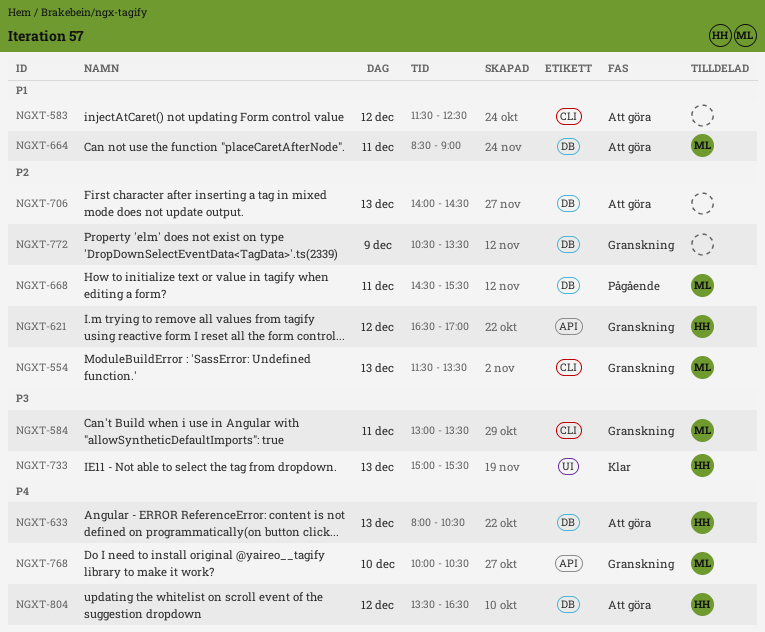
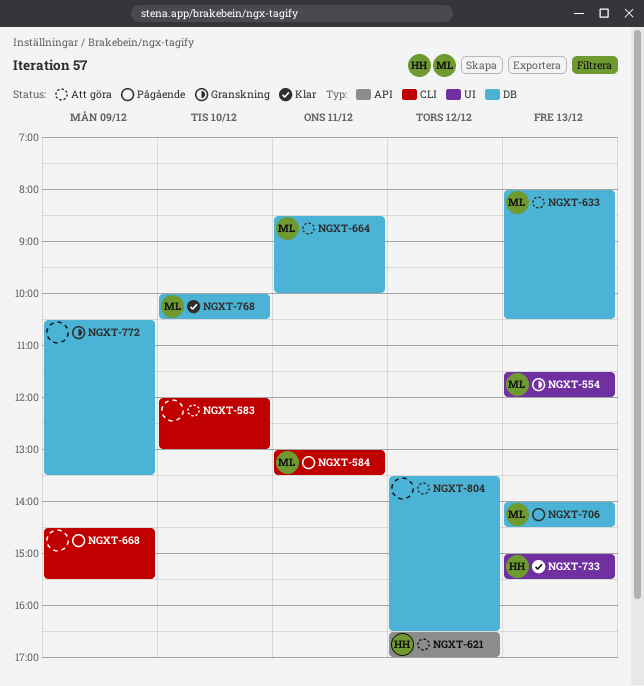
NGXT-554, label: CLI -> UI
NGXT-554, ends: 13:30 -> 12:00
NGXT-583, day: Dec 12 -> Dec 10
NGXT-583, begins: 11:30 -> 12:00
NGXT-583, ends: 12:30 -> 13:00
NGXT-584, status: Granskning -> Pågående
NGXT-621, status: Granskning -> Att göra
NGXT-633, owner: HH -> ML
NGXT-664, ends: 09:00 -> 10:00
NGXT-668, owner: ML -> none
NGXT-668, label: DB -> CLI
NGXT-668, day: Dec 11 -> Dec 9
NGXT-706, status: Att göra -> Pågående
NGXT-706, owner: none -> ML
NGXT-768, status: Granskning -> Klar
NGXT-768, label: API -> DB
NGXT-804, owner: HH -> none

